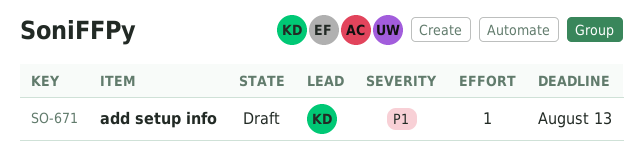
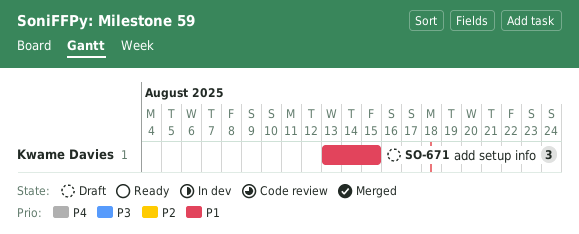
SO-671, estimate: 1 -> 3
SO-671, due: Aug 13 -> Aug 15

